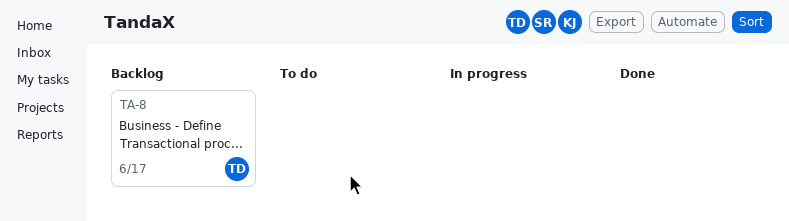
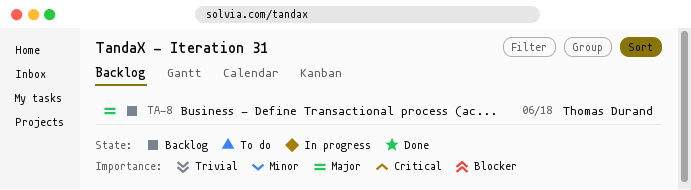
TA-8, due: Jun 17 -> Jun 18

